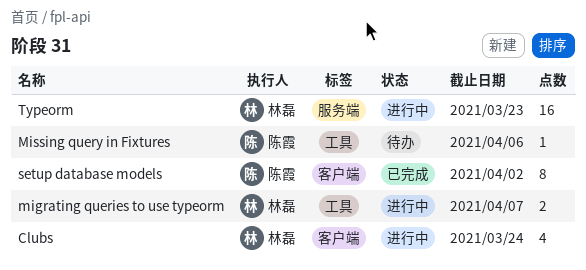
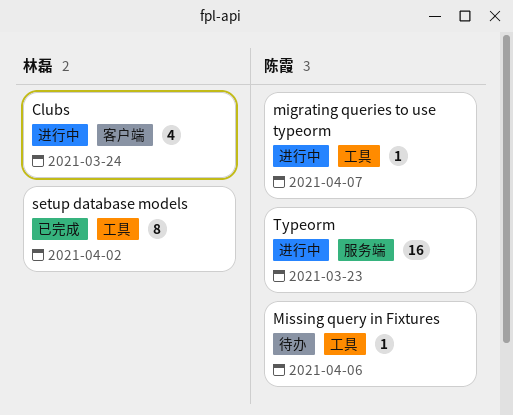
migrating queries to use typeorm, owner: 林磊 -> 陈霞
migrating queries to use typeorm, estimate: 2 -> 1
setup database models, owner: 陈霞 -> 林磊
setup database models, label: 客户端 -> 工具
Typeorm, owner: 林磊 -> 陈霞

